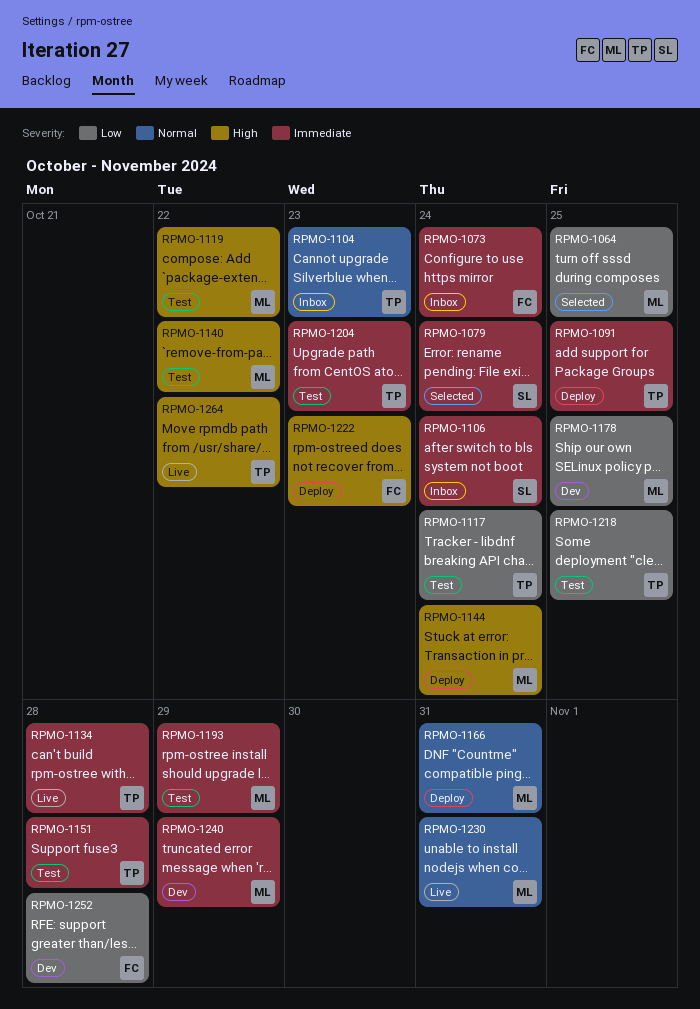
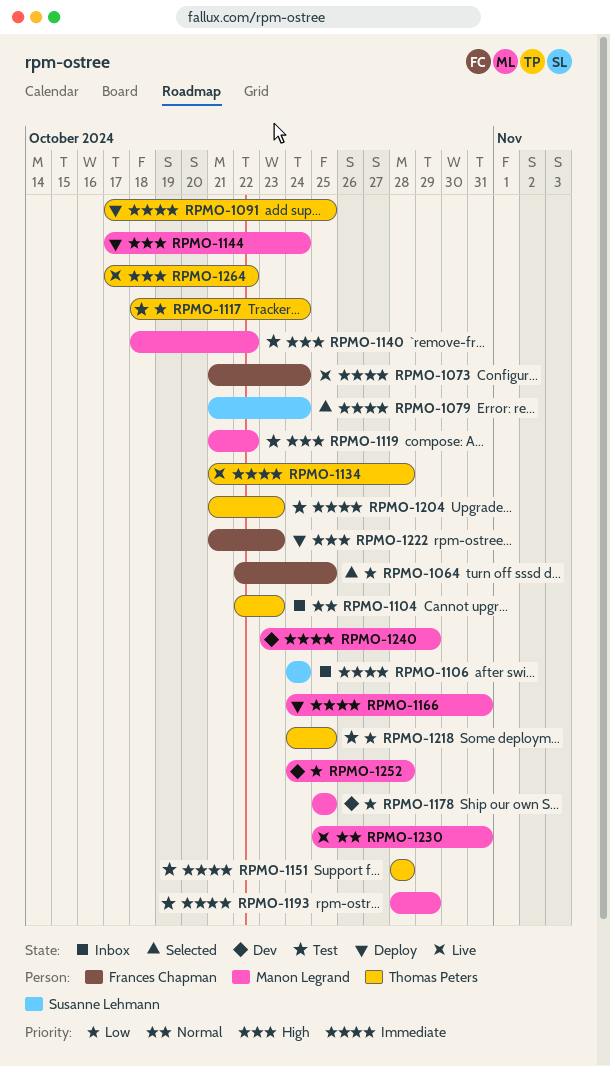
RPMO-1064, owner: Manon Legrand -> Frances Chapman
RPMO-1073, status: Inbox -> Live
RPMO-1166, priority: Normal -> Immediate
RPMO-1252, owner: Frances Chapman -> Manon Legrand

